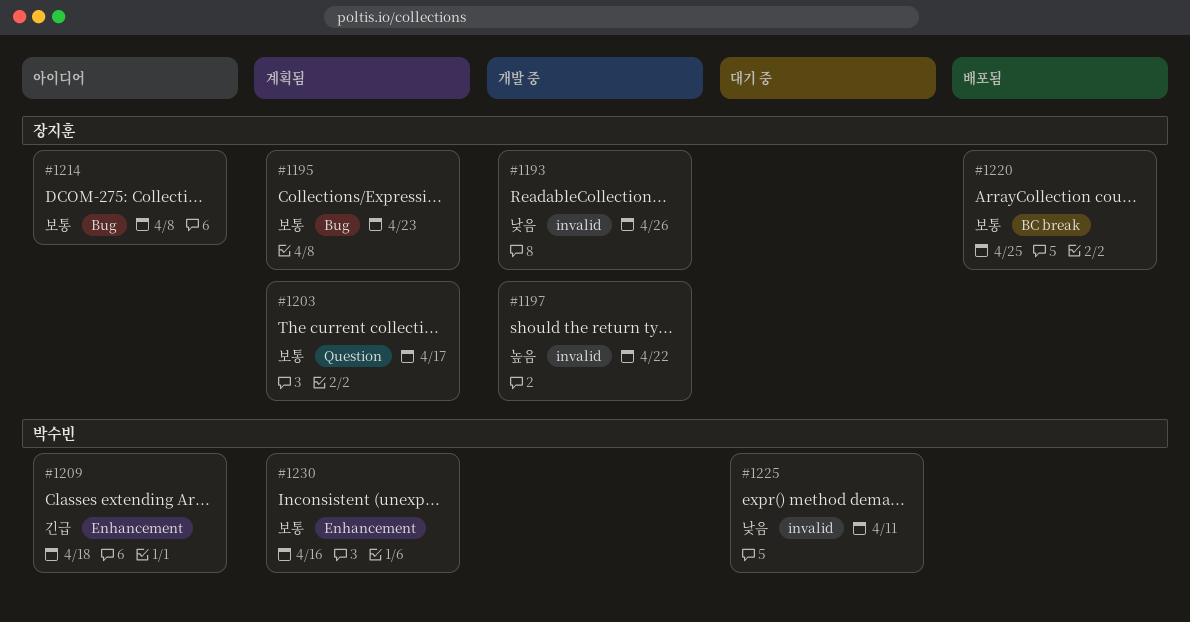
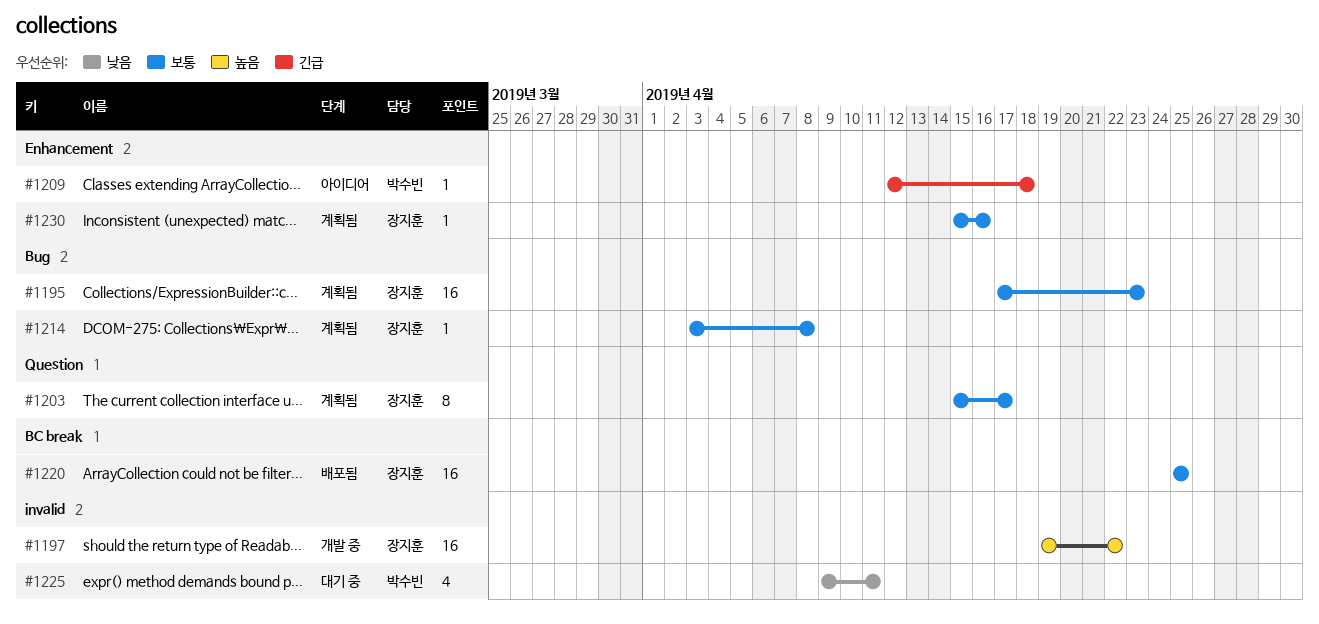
#1193: present -> none
#1214, status: 아이디어 -> 계획됨
#1230, owner: 박수빈 -> 장지훈

